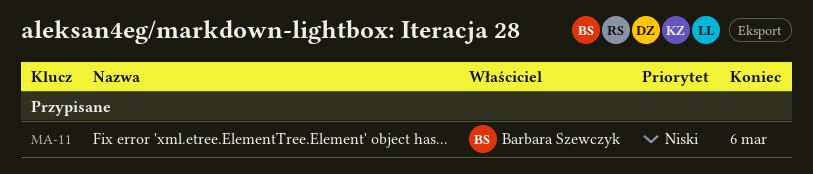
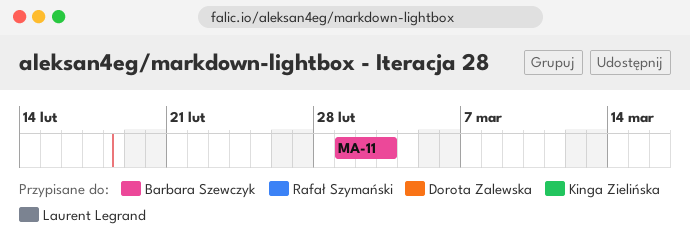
MA-11, due: Mar 6 -> Mar 3

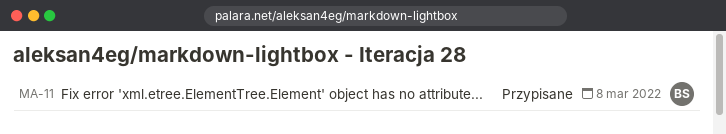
MA-11, due: Mar 3 -> Mar 8

